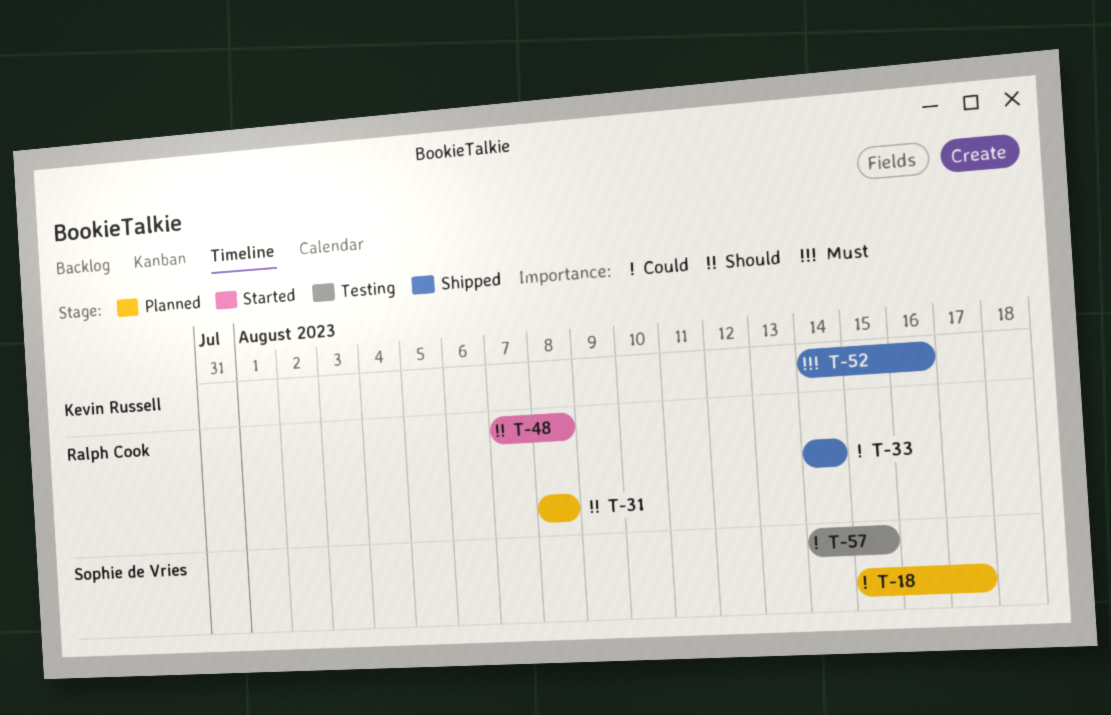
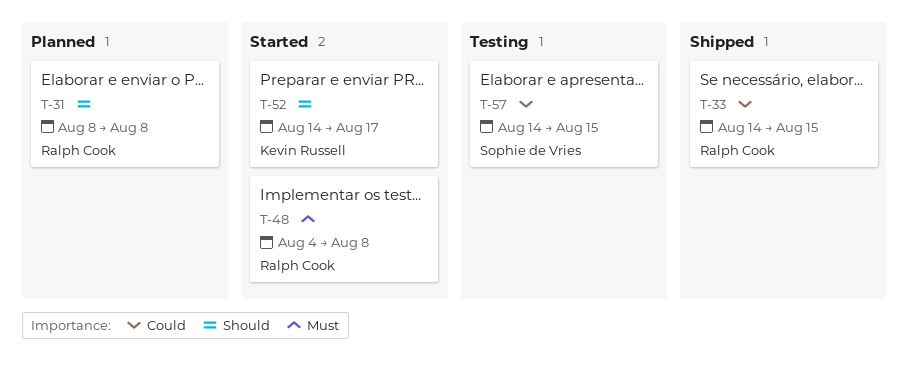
T-18: present -> none
T-33, due: Aug 14 -> Aug 15
T-48, priority: Should -> Must
T-48, start: Aug 7 -> Aug 4
T-52, status: Shipped -> Started
T-52, priority: Must -> Should
T-52, due: Aug 16 -> Aug 17

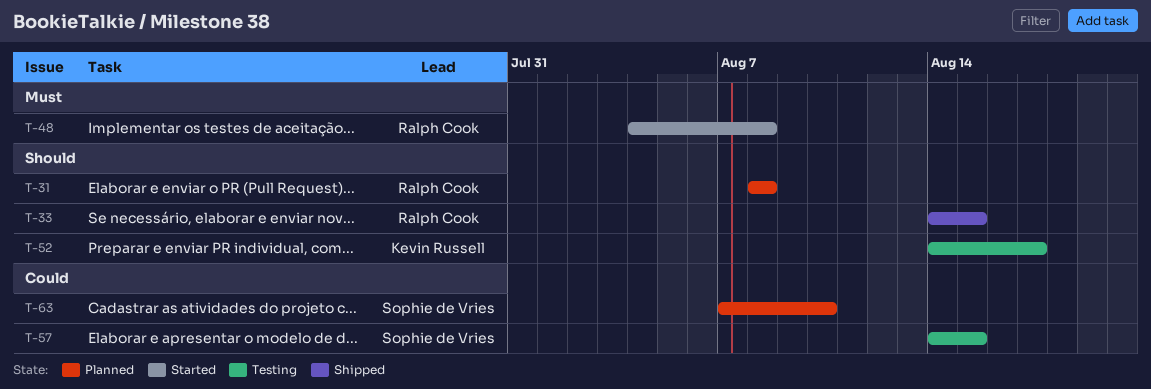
T-33, priority: Could -> Should
T-52, status: Started -> Testing
T-63: none -> present

